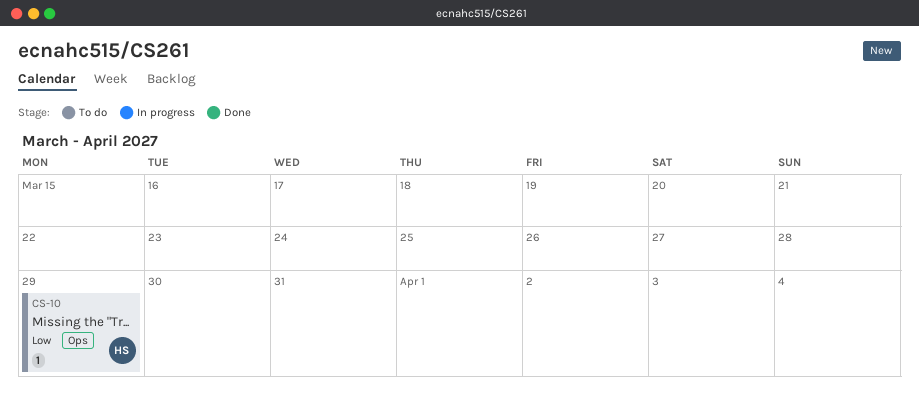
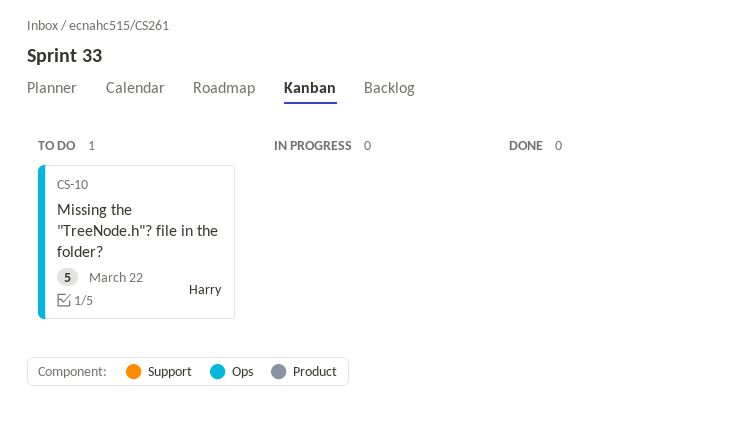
CS-10, estimate: 1 -> 5
CS-10, due: Mar 29 -> Mar 22

